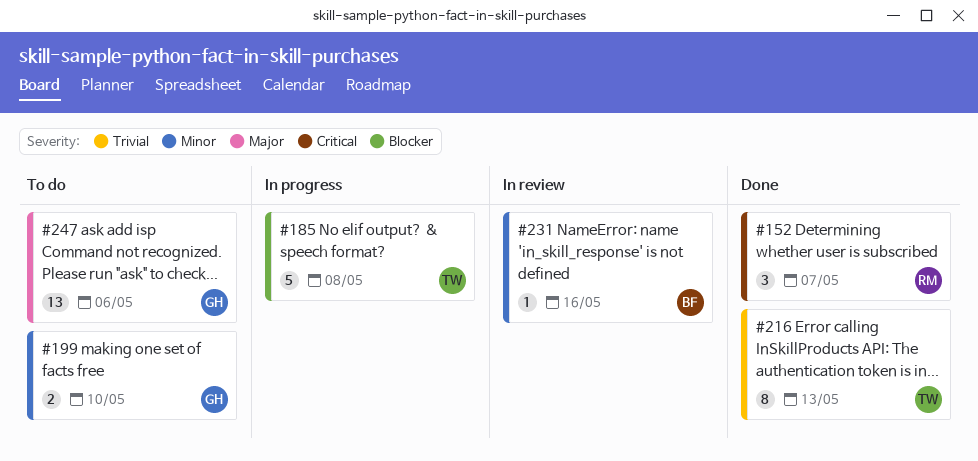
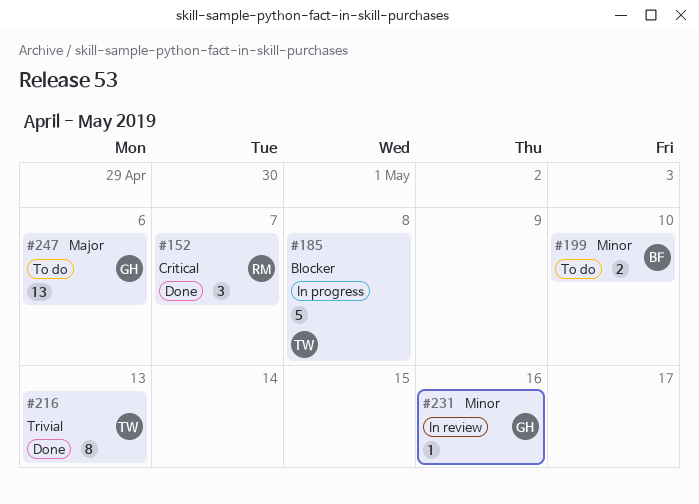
#199, owner: GH -> BF
#231, owner: BF -> GH

